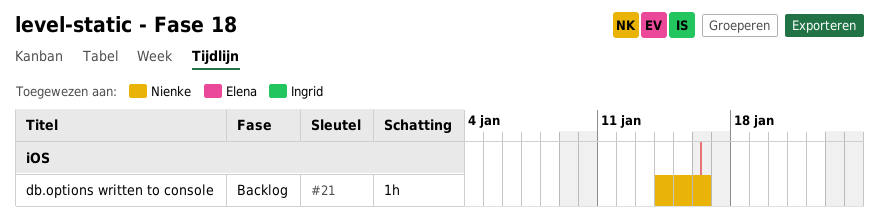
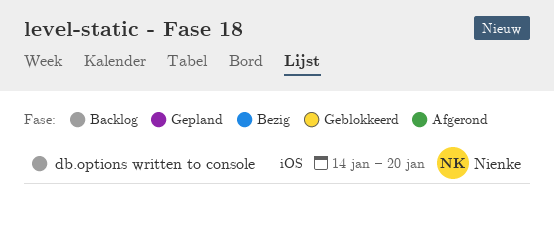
db.options written to console, due: Jan 16 -> Jan 20

